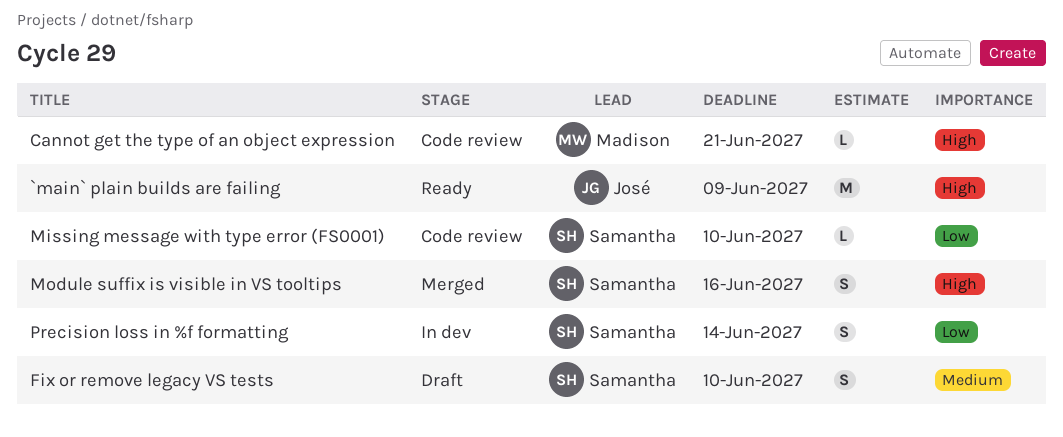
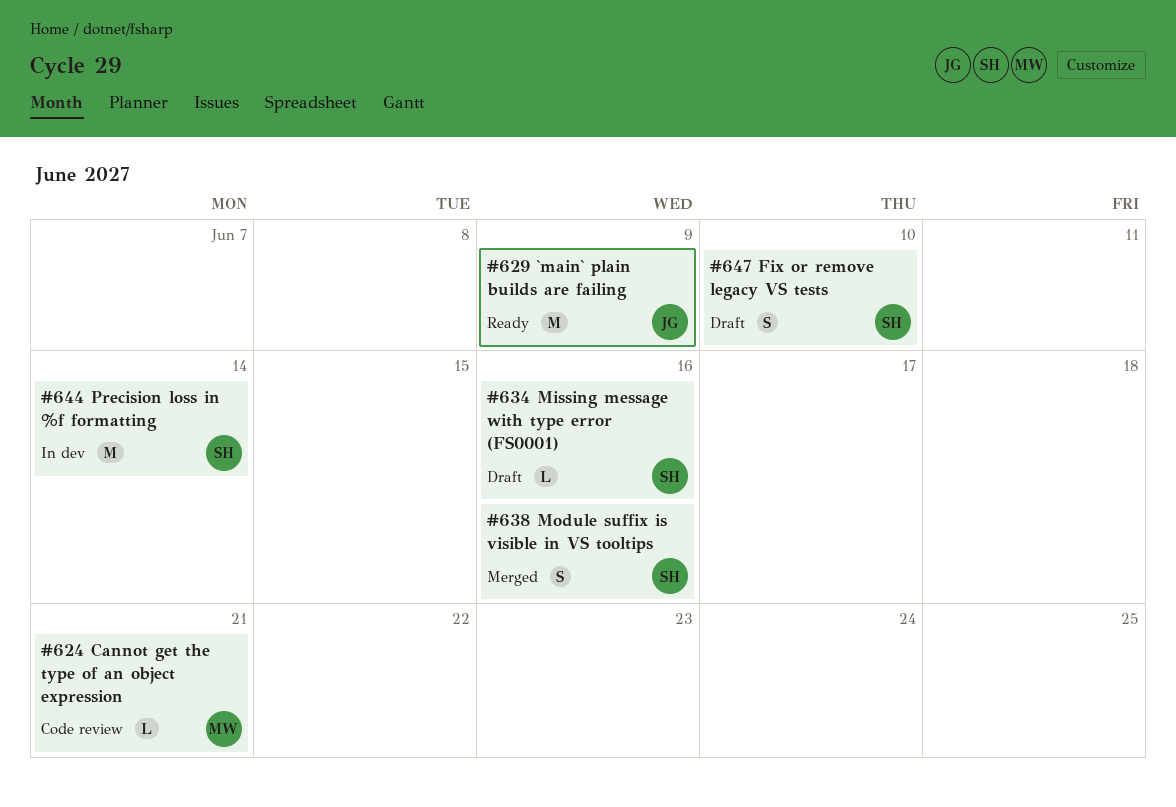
Missing message with type error (FS0001), status: Code review -> Draft
Missing message with type error (FS0001), due: Jun 10 -> Jun 16
Precision loss in %f formatting, estimate: S -> M

